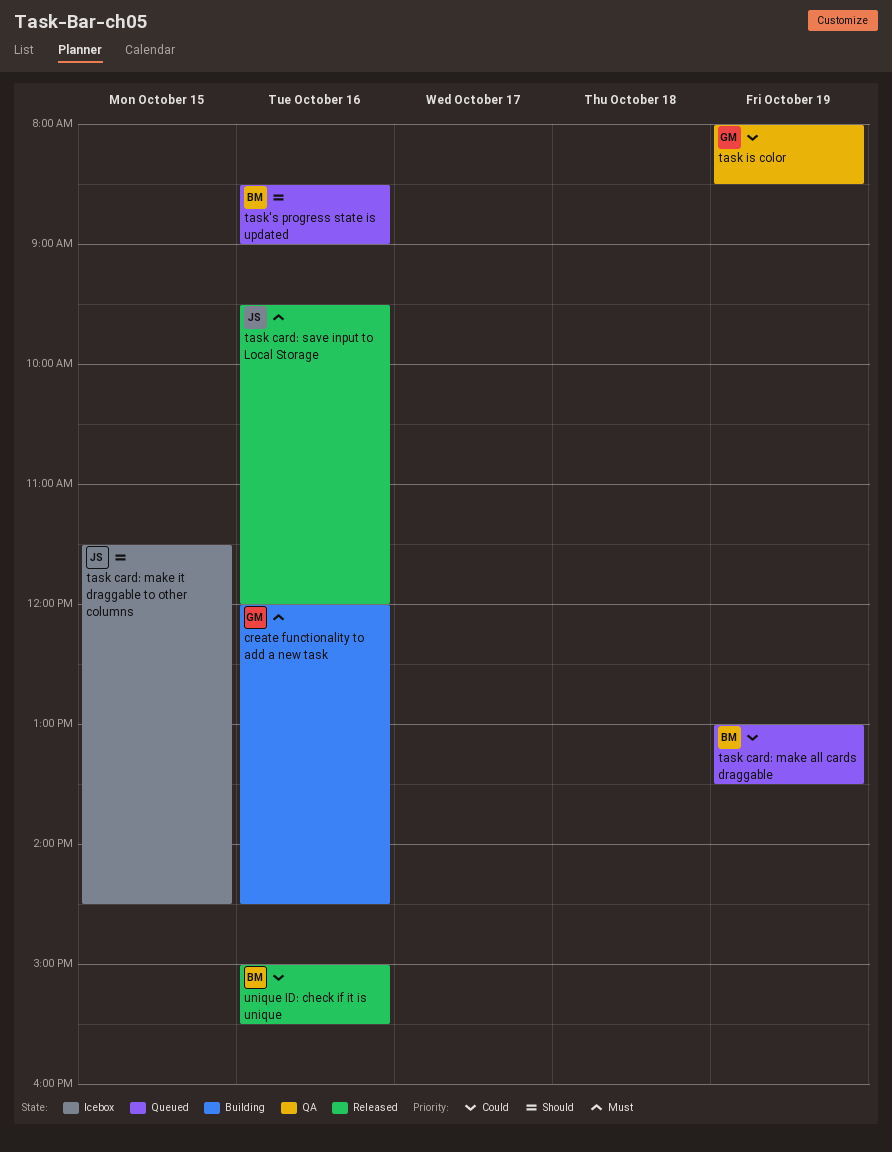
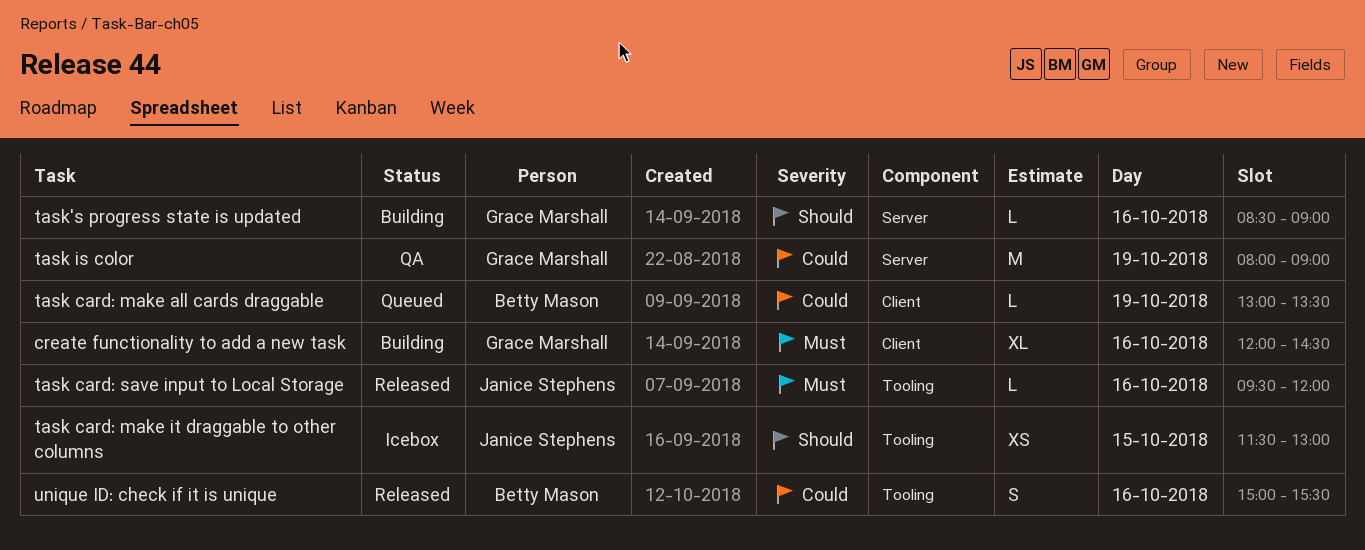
task card: make it draggable to other columns, ends: 14:30 -> 13:00
task is color, ends: 08:30 -> 09:00
task's progress state is updated, status: Queued -> Building
task's progress state is updated, owner: Betty Mason -> Grace Marshall

